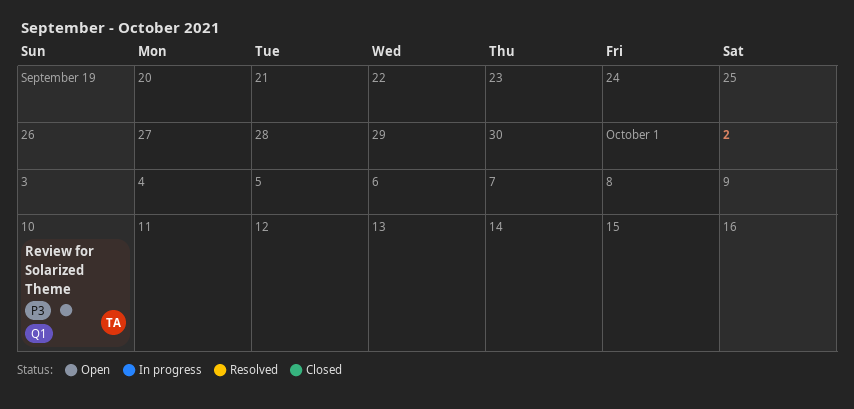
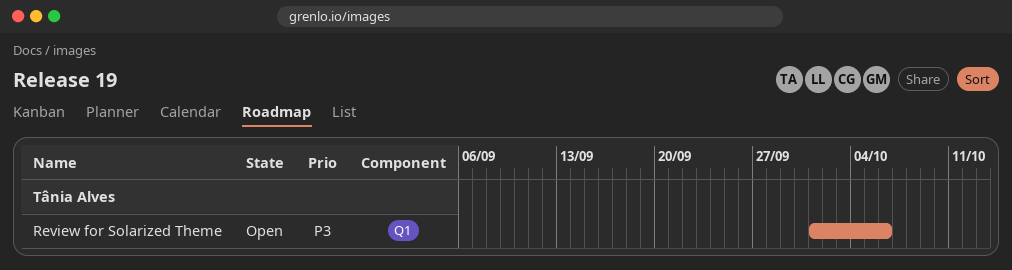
Review for Solarized Theme, due: Oct 10 -> Oct 6

